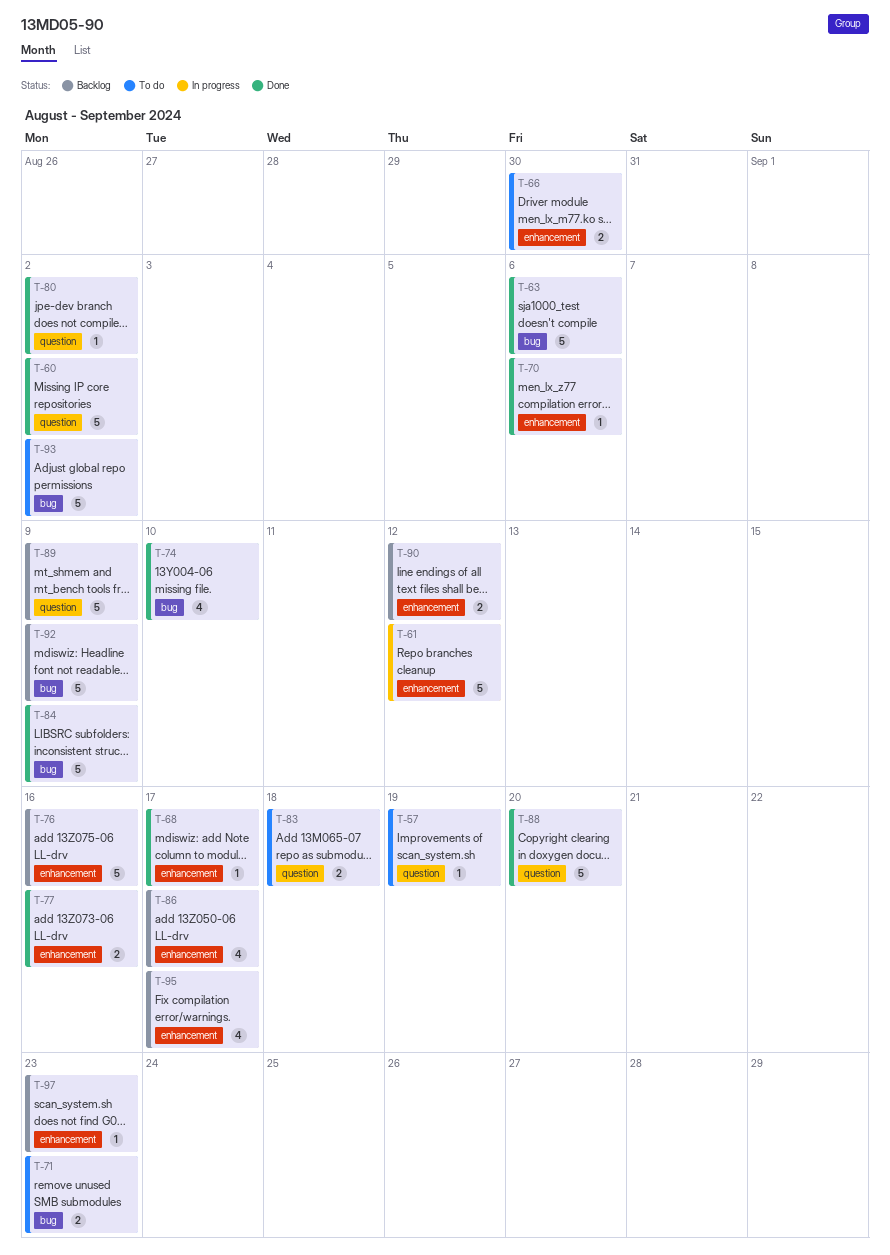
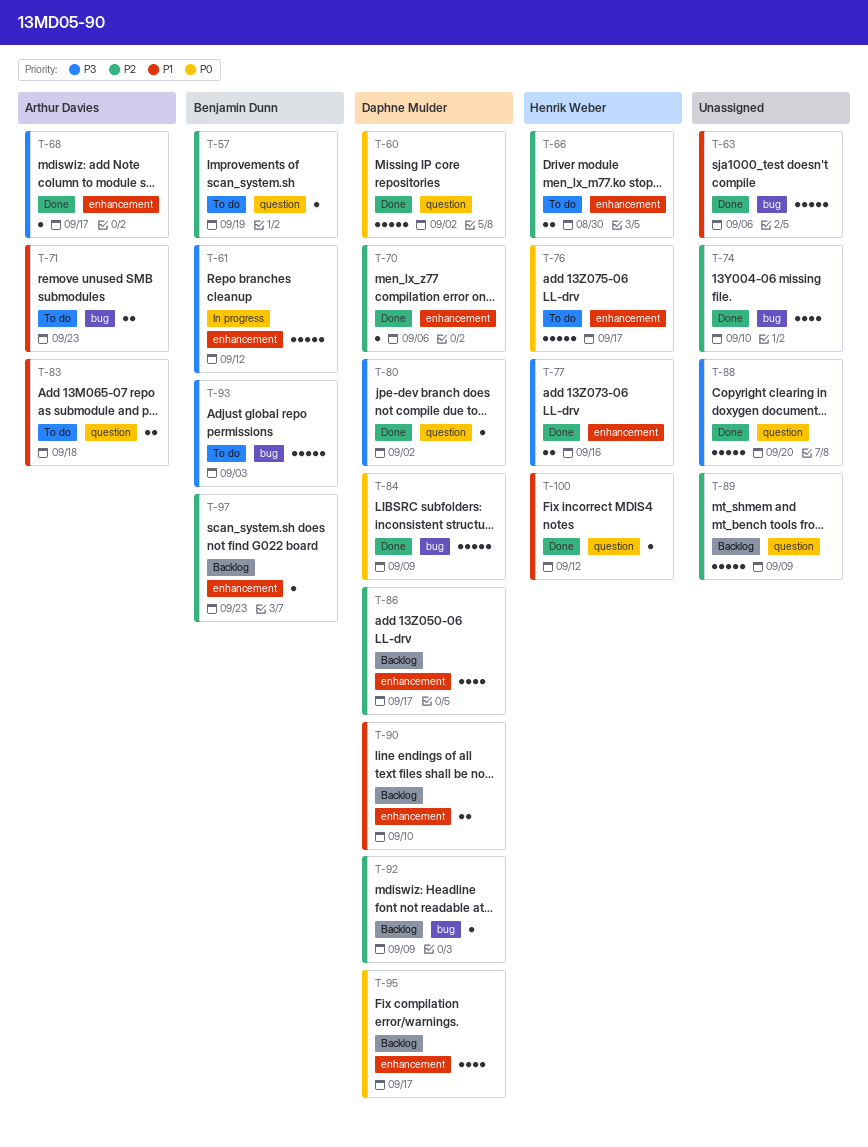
T-76, status: Backlog -> To do
T-76, due: Sep 16 -> Sep 17
T-90, due: Sep 12 -> Sep 10
T-92, estimate: 5 -> 1
T-93, due: Sep 2 -> Sep 3
T-100: none -> present

